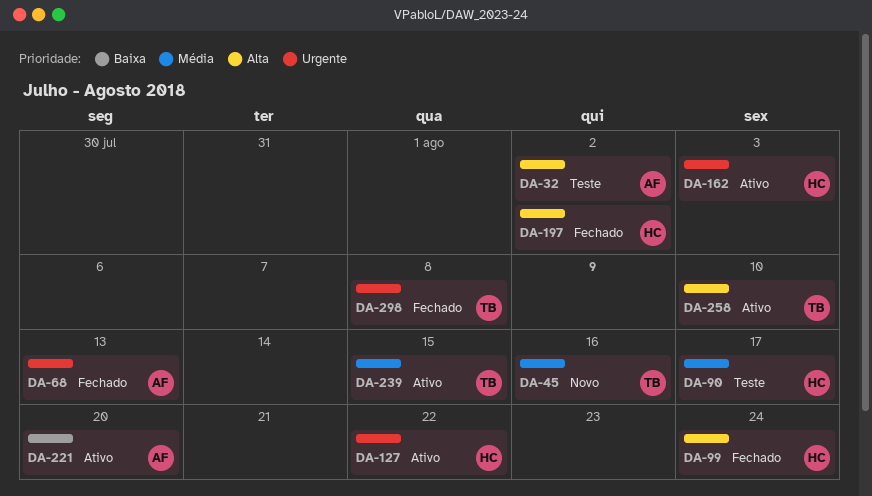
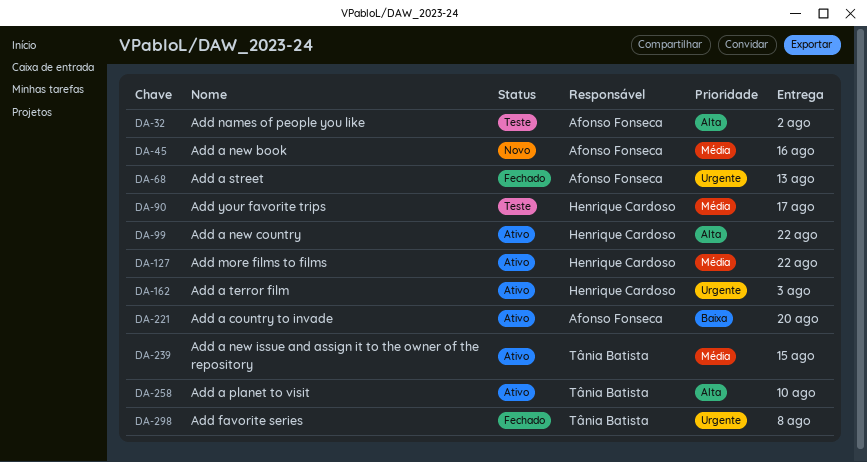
DA-45, owner: Tânia Batista -> Afonso Fonseca
DA-99, status: Fechado -> Ativo
DA-99, due: Aug 24 -> Aug 22
DA-127, priority: Urgente -> Média
DA-197: present -> none

